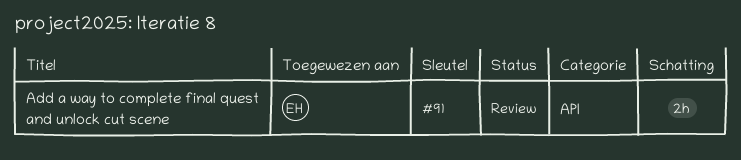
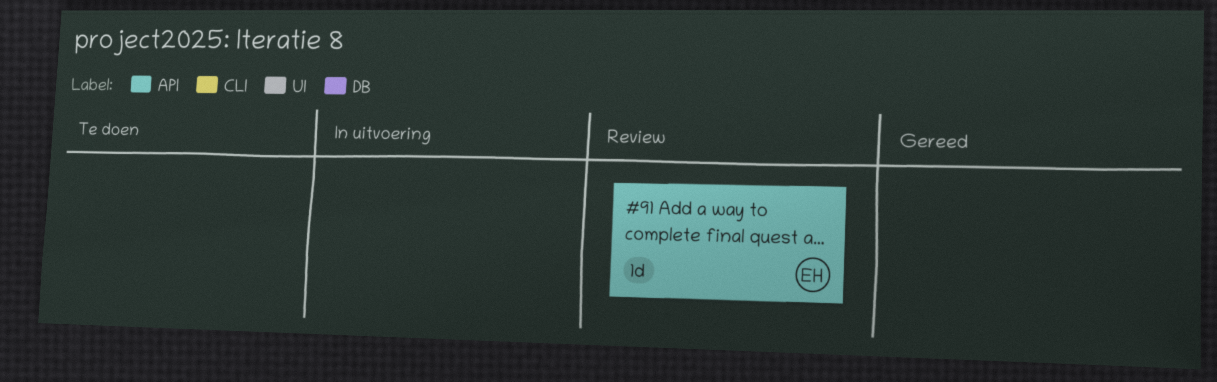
#91, estimate: 2h -> 1d

